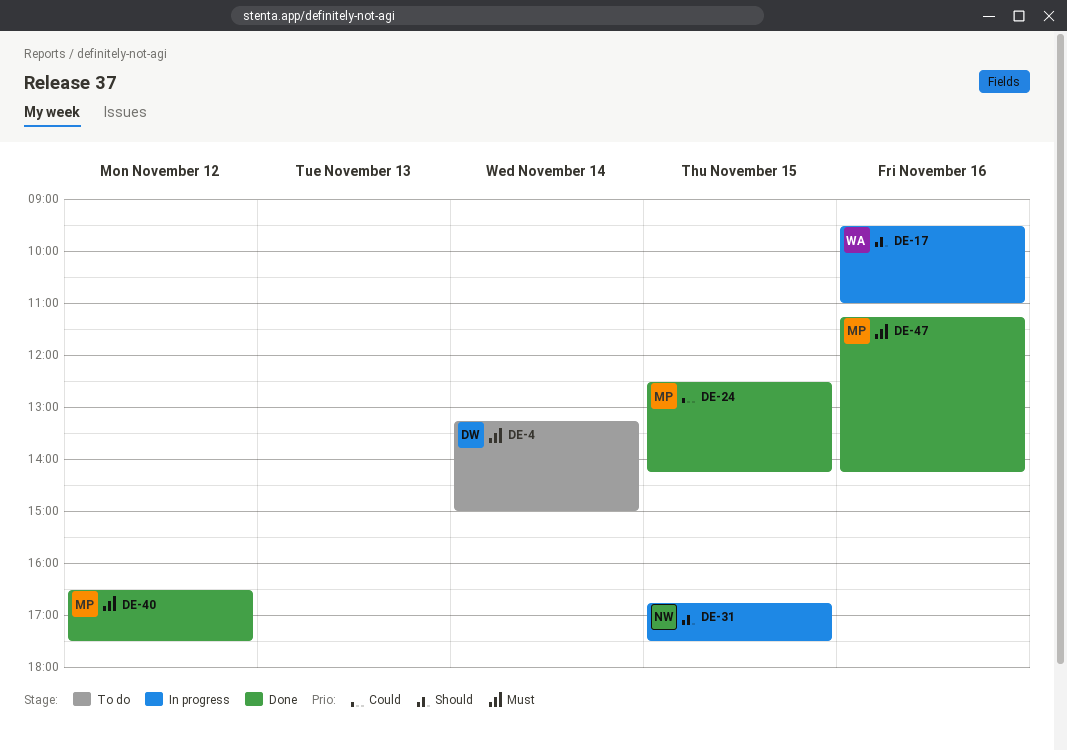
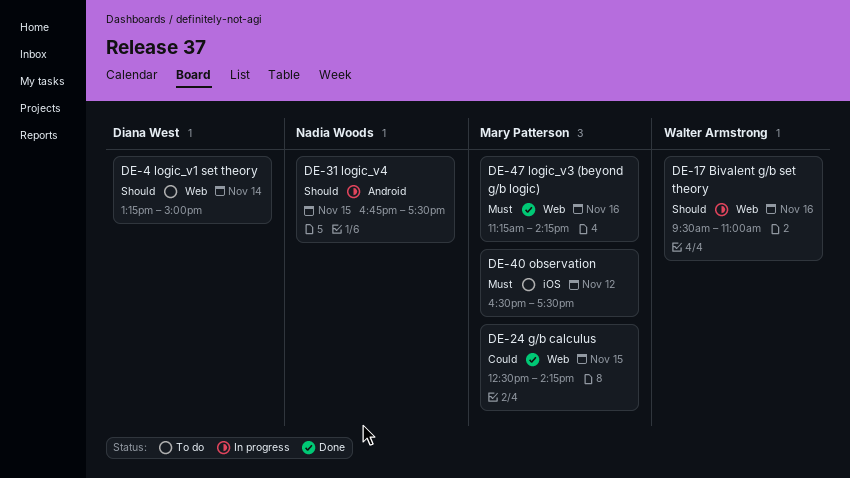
DE-4, priority: Must -> Should
DE-40, status: Done -> To do

